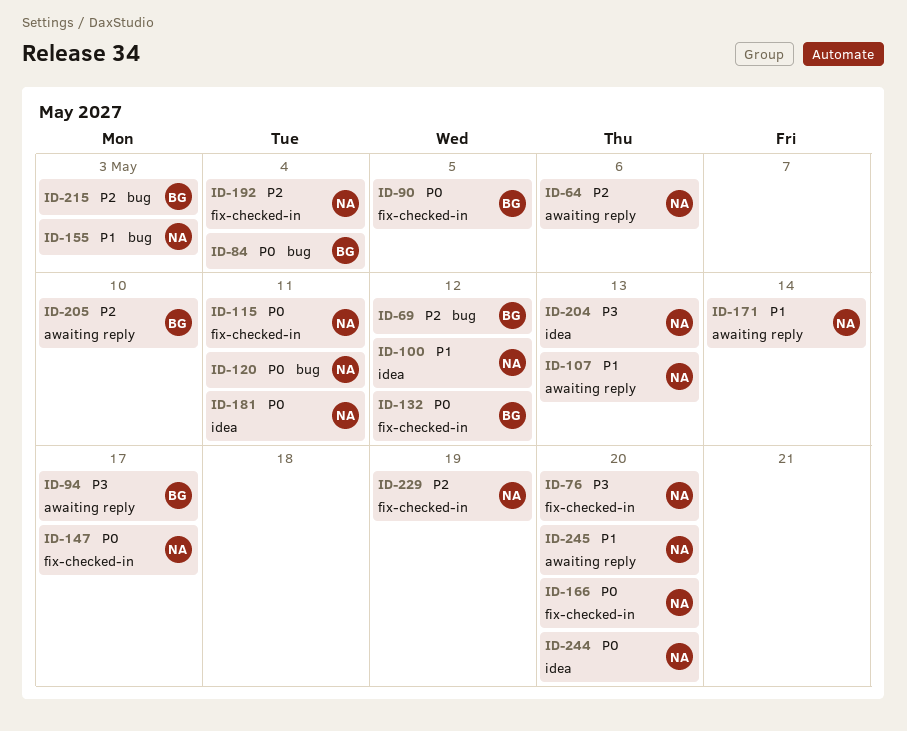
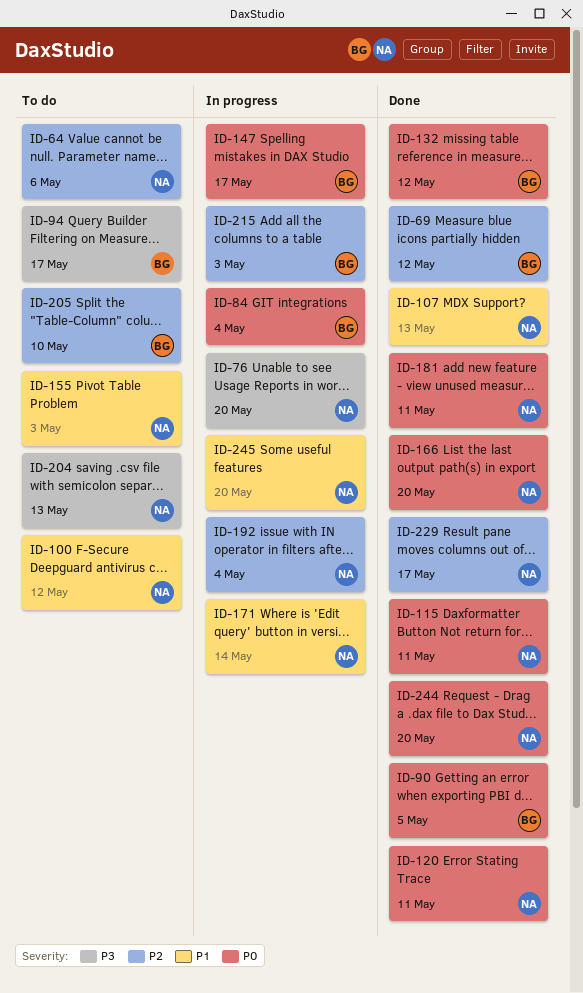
ID-147, owner: NA -> BG
ID-229, due: May 19 -> May 17

